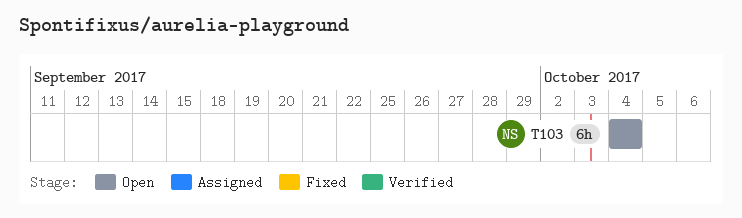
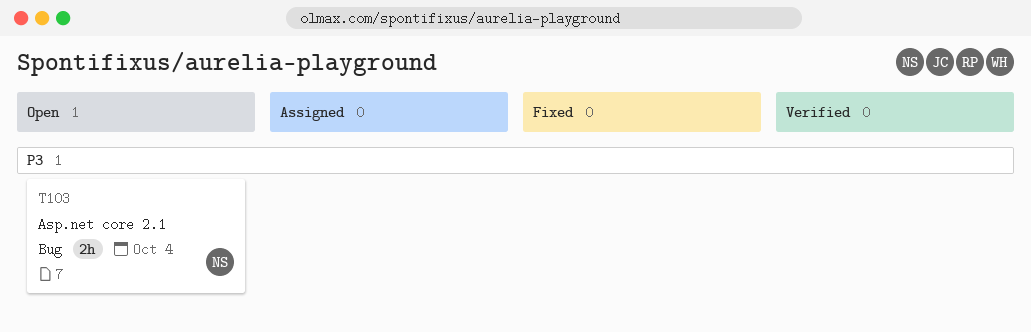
T103, estimate: 6h -> 2h

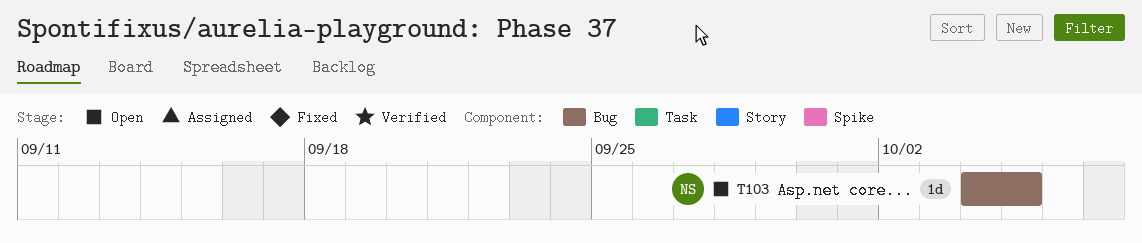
T103, estimate: 2h -> 1d
T103, due: Oct 4 -> Oct 5

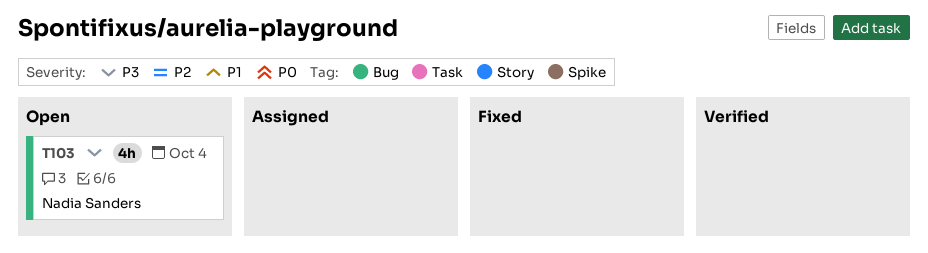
T103, estimate: 1d -> 4h
T103, due: Oct 5 -> Oct 4

